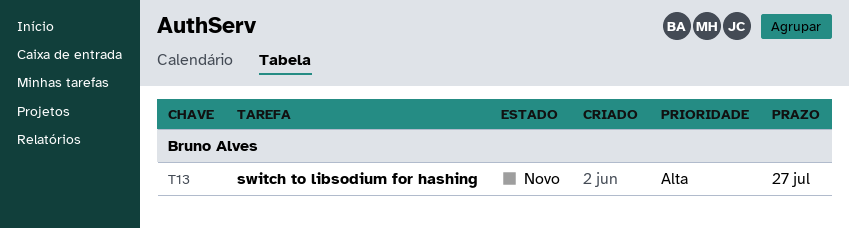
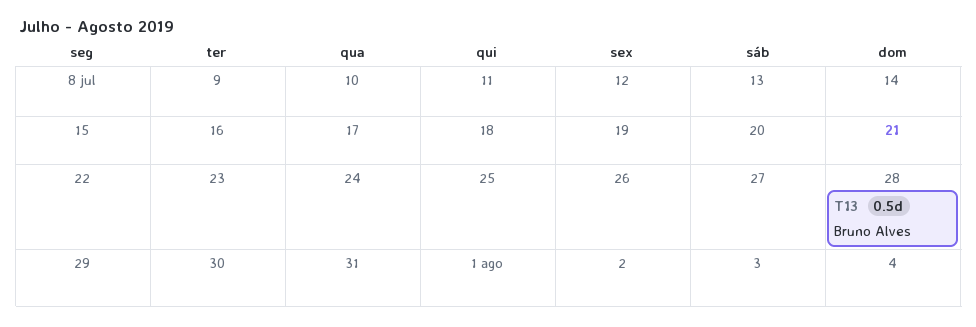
T13, due: Jul 27 -> Jul 28

